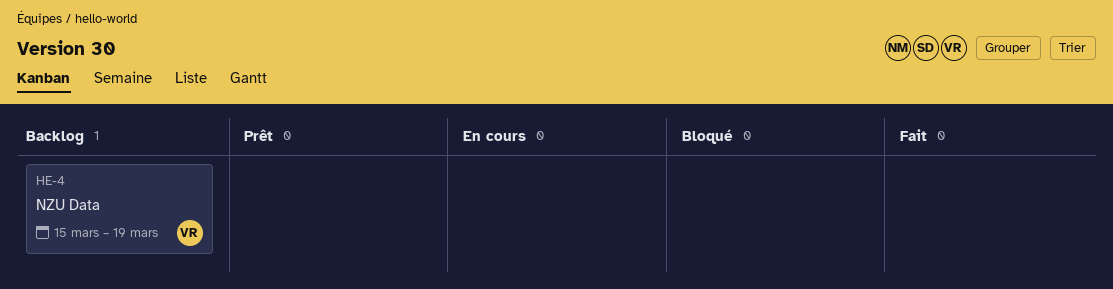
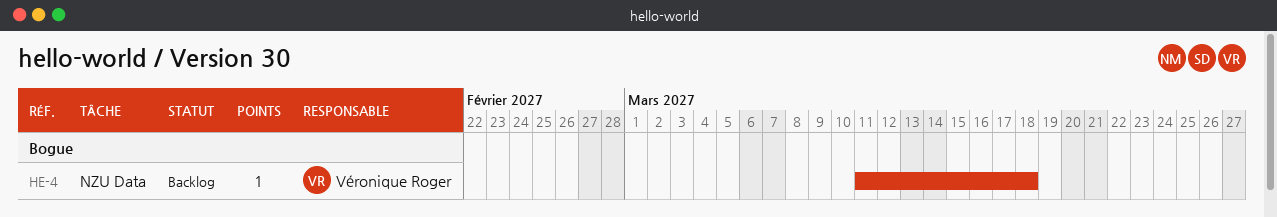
HE-4, start: Mar 15 -> Mar 11
HE-4, due: Mar 19 -> Mar 18

